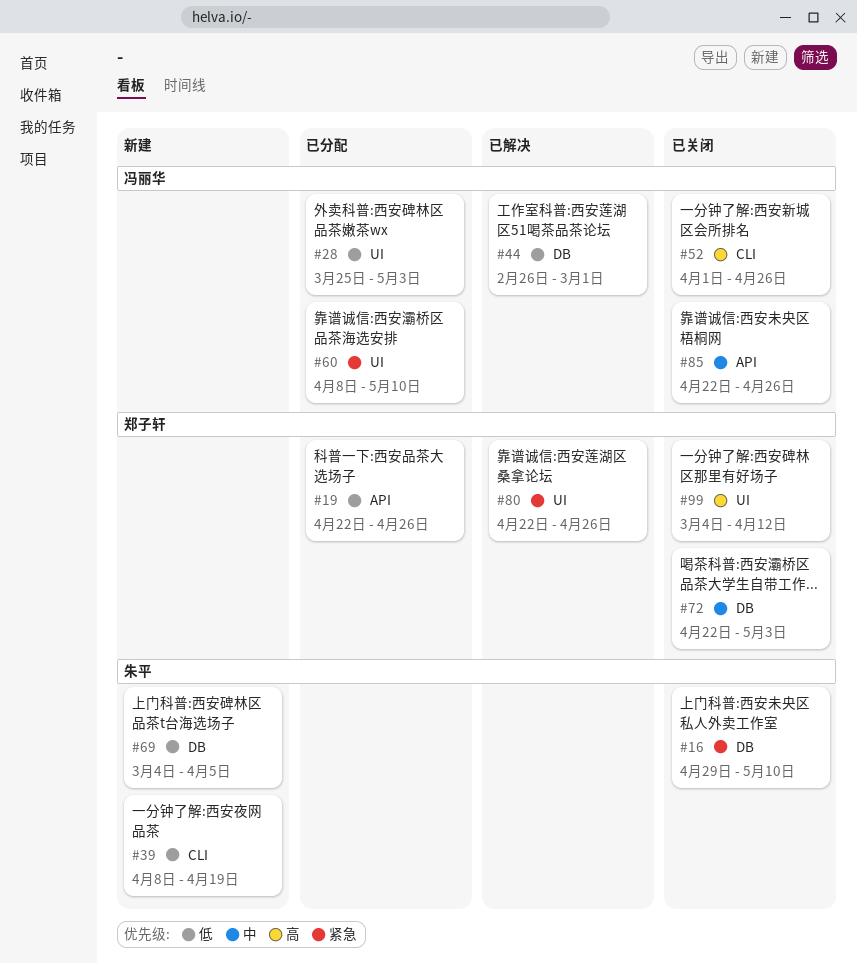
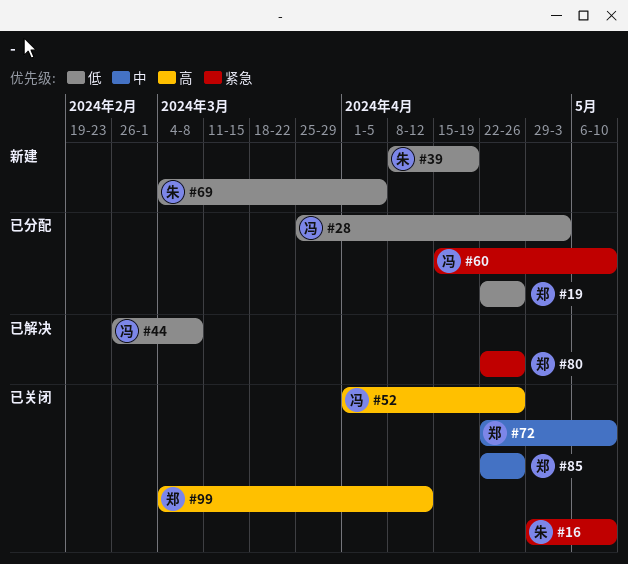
#44, due: Mar 1 -> Mar 8
#60, start: Apr 8 -> Apr 15
#72, due: May 3 -> May 10
#85, owner: 冯丽华 -> 郑子轩

